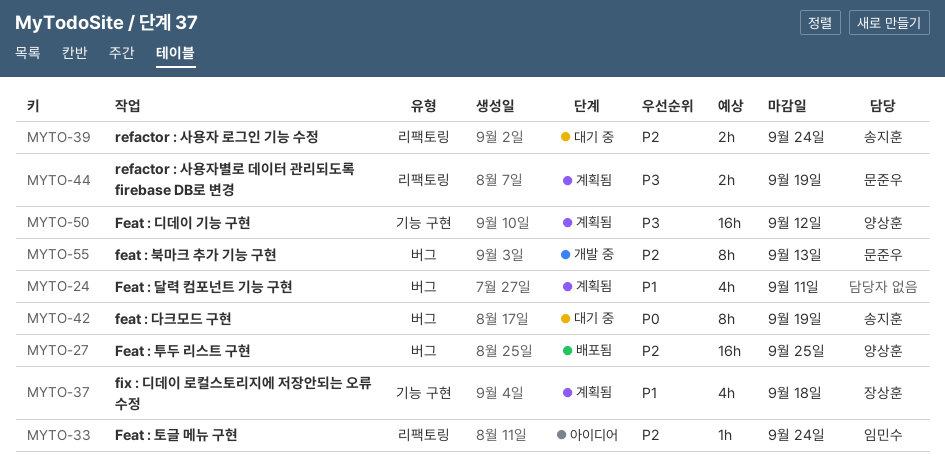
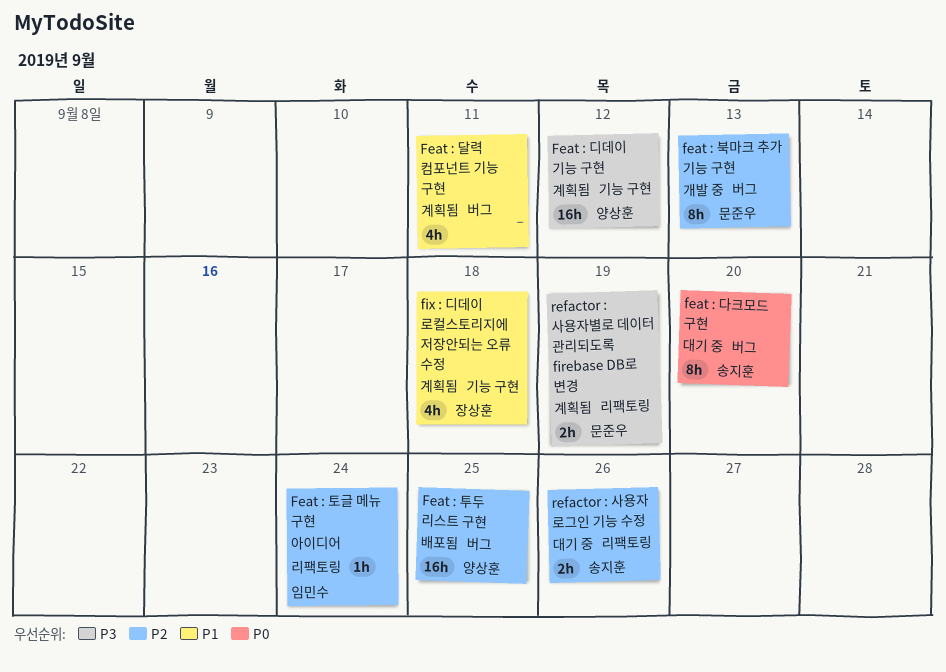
feat : 다크모드 구현, due: Sep 19 -> Sep 20
refactor : 사용자 로그인 기능 수정, due: Sep 24 -> Sep 26

